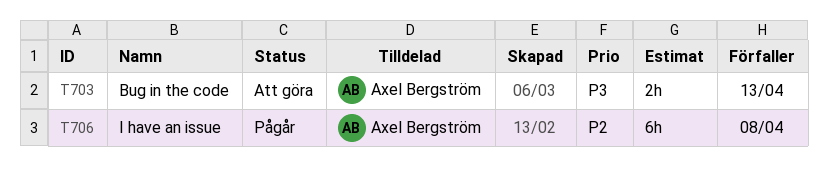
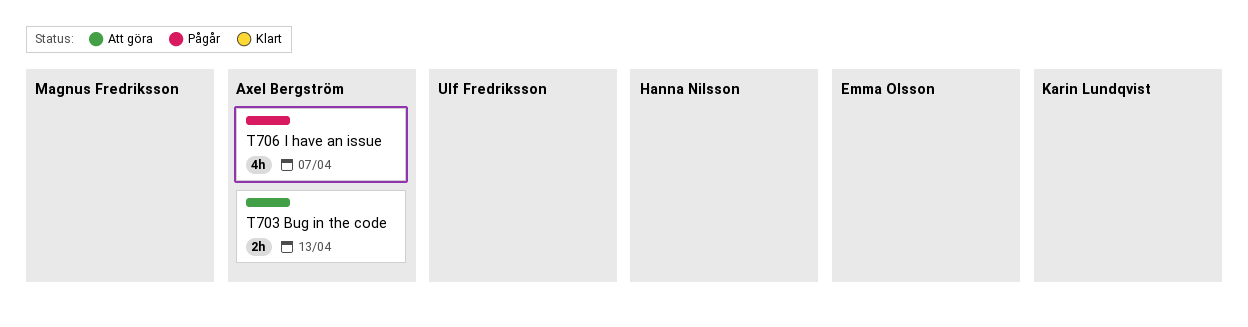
T706, estimate: 6h -> 4h
T706, due: Apr 8 -> Apr 7

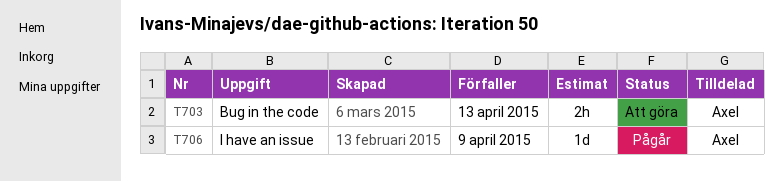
T706, estimate: 4h -> 1d
T706, due: Apr 7 -> Apr 9

